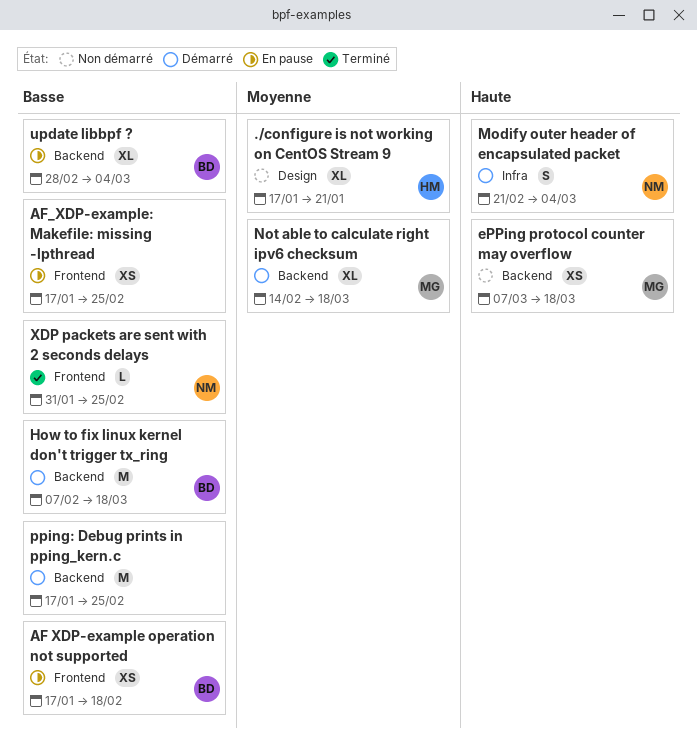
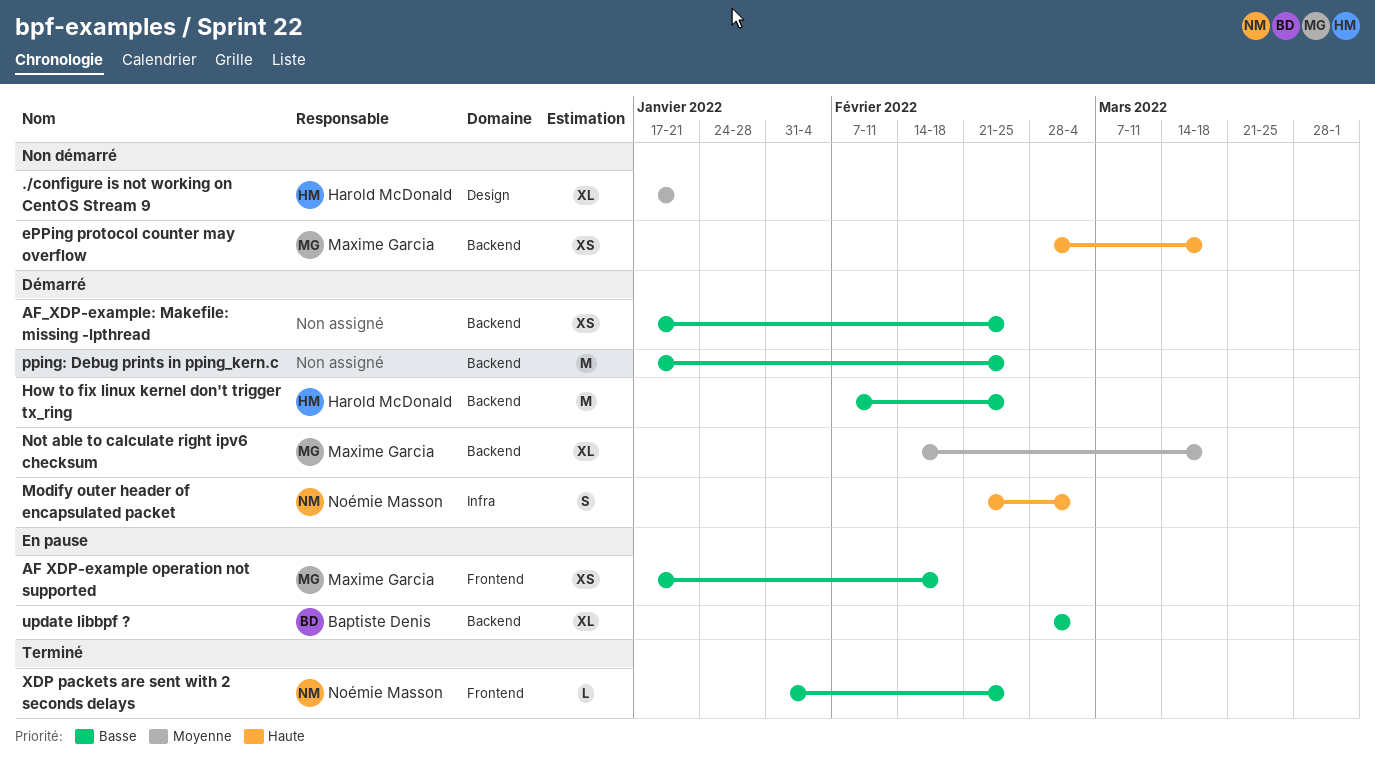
AF XDP-example operation not supported, owner: Baptiste Denis -> Maxime Garcia
AF_XDP-example: Makefile: missing -lpthread, status: En pause -> Démarré
AF_XDP-example: Makefile: missing -lpthread, label: Frontend -> Backend
ePPing protocol counter may overflow, start: Mar 7 -> Feb 28
How to fix linux kernel don't trigger tx_ring, owner: Baptiste Denis -> Harold McDonald
How to fix linux kernel don't trigger tx_ring, due: Mar 18 -> Feb 25

